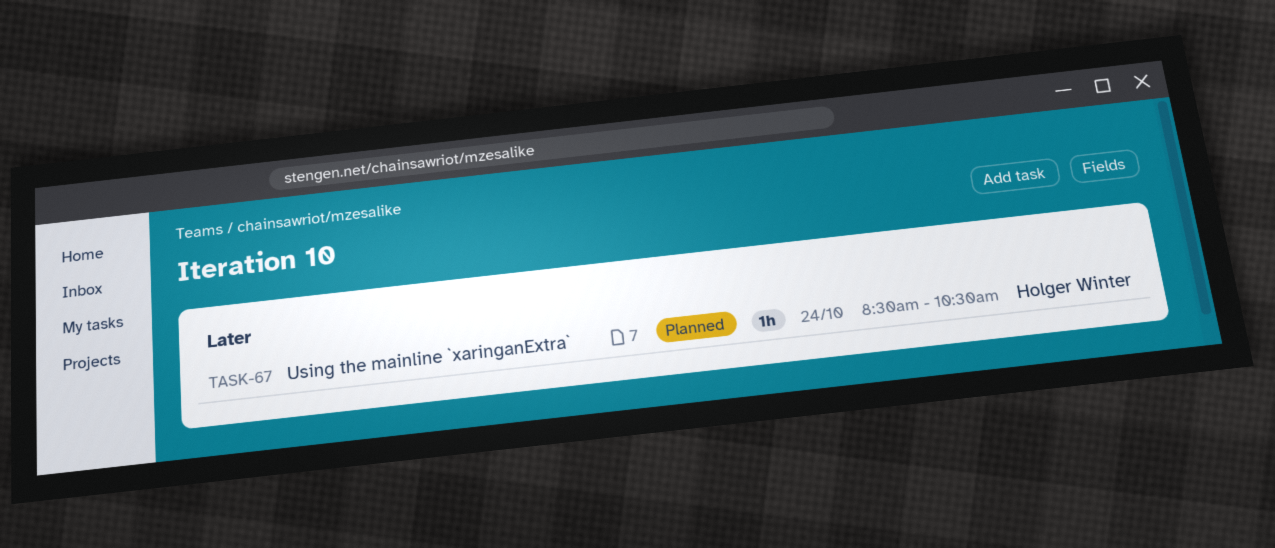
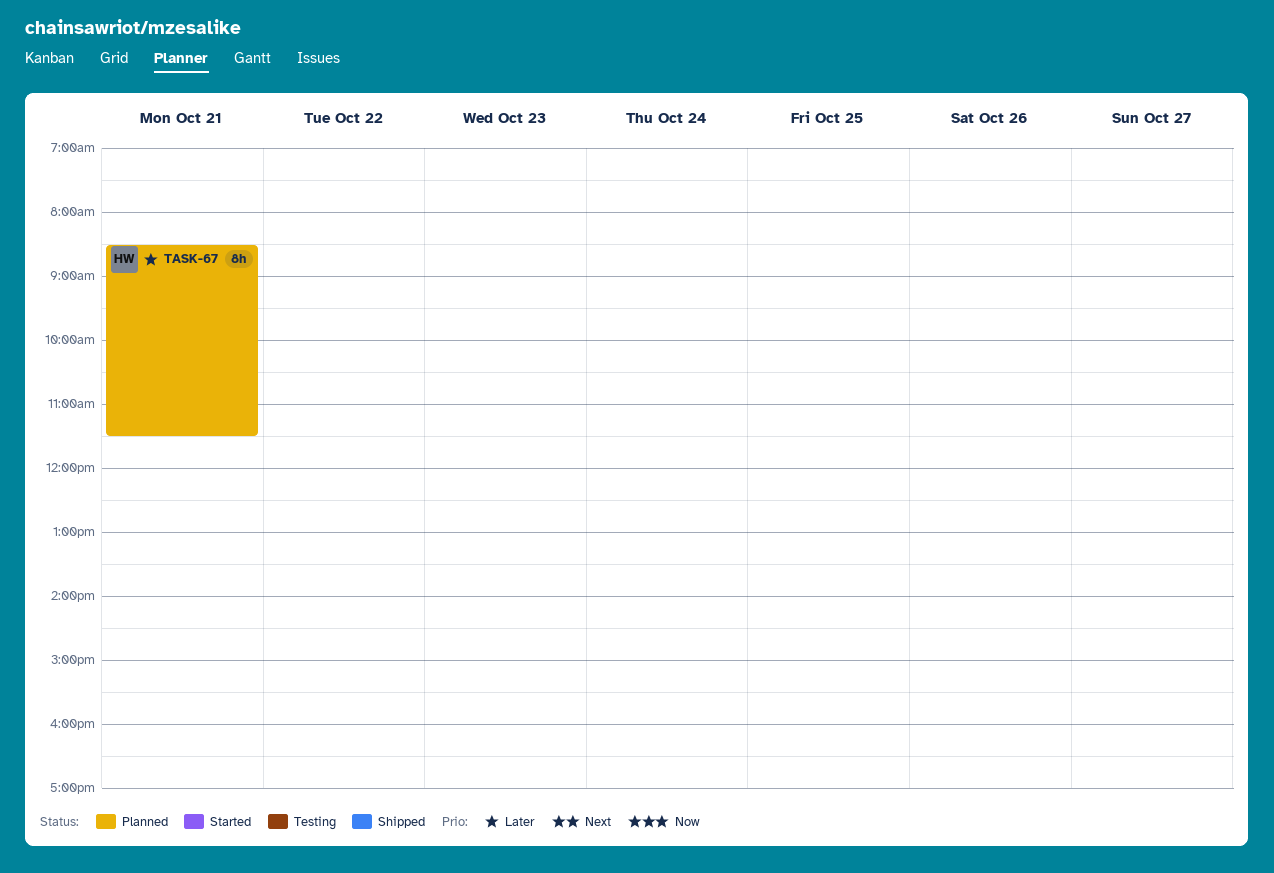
TASK-67, estimate: 1h -> 8h
TASK-67, day: Oct 24 -> Oct 21
TASK-67, ends: 10:30 -> 11:30

